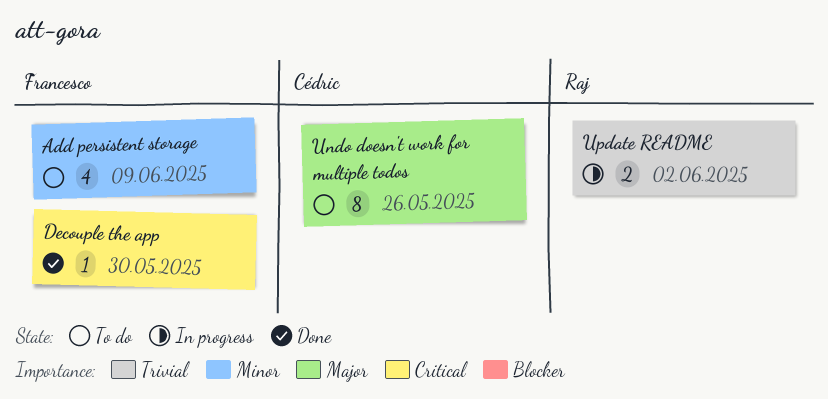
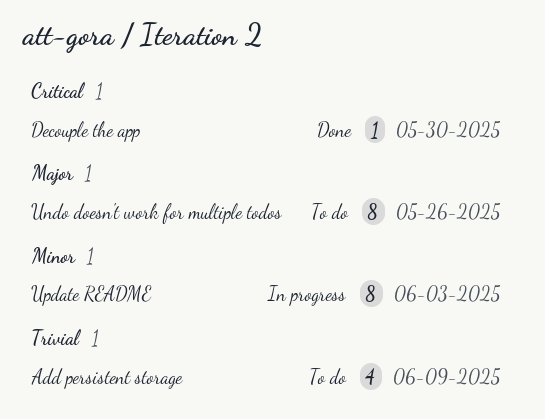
Add persistent storage, priority: Minor -> Trivial
Update README, priority: Trivial -> Minor
Update README, estimate: 2 -> 8
Update README, due: Jun 2 -> Jun 3

